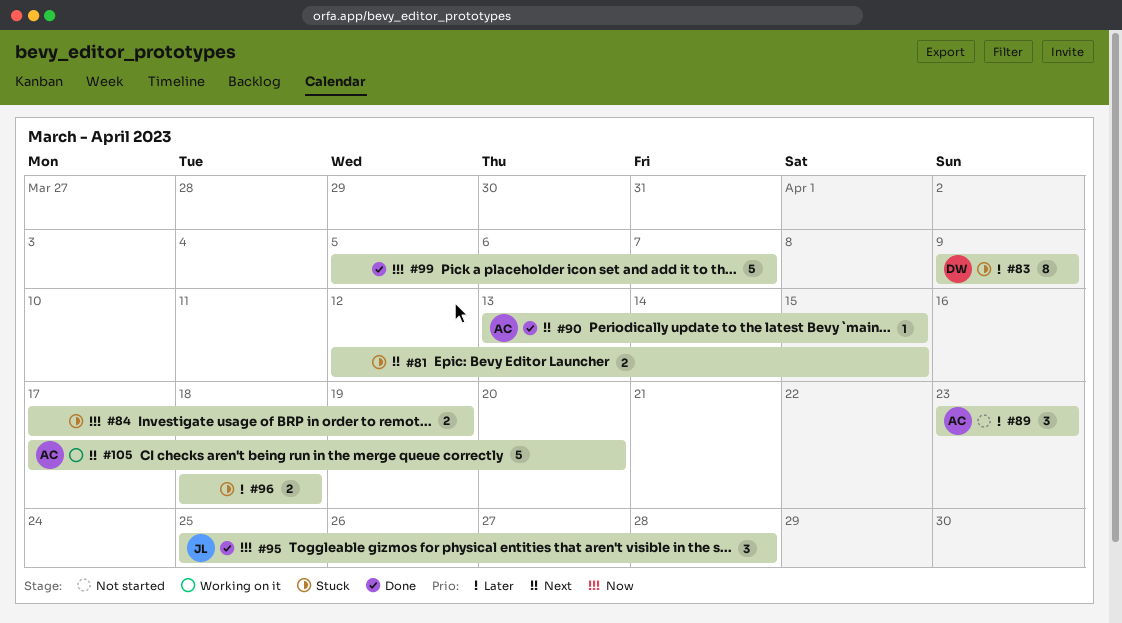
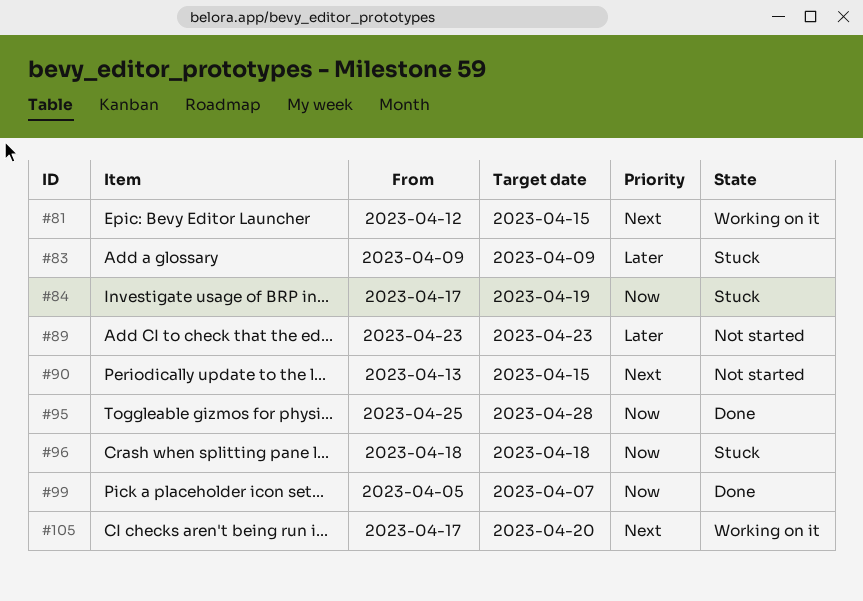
#81, status: Stuck -> Working on it
#90, status: Done -> Not started
#96, priority: Later -> Now

